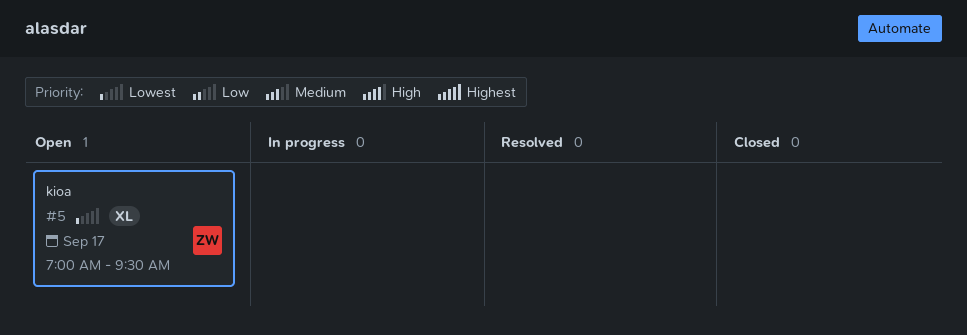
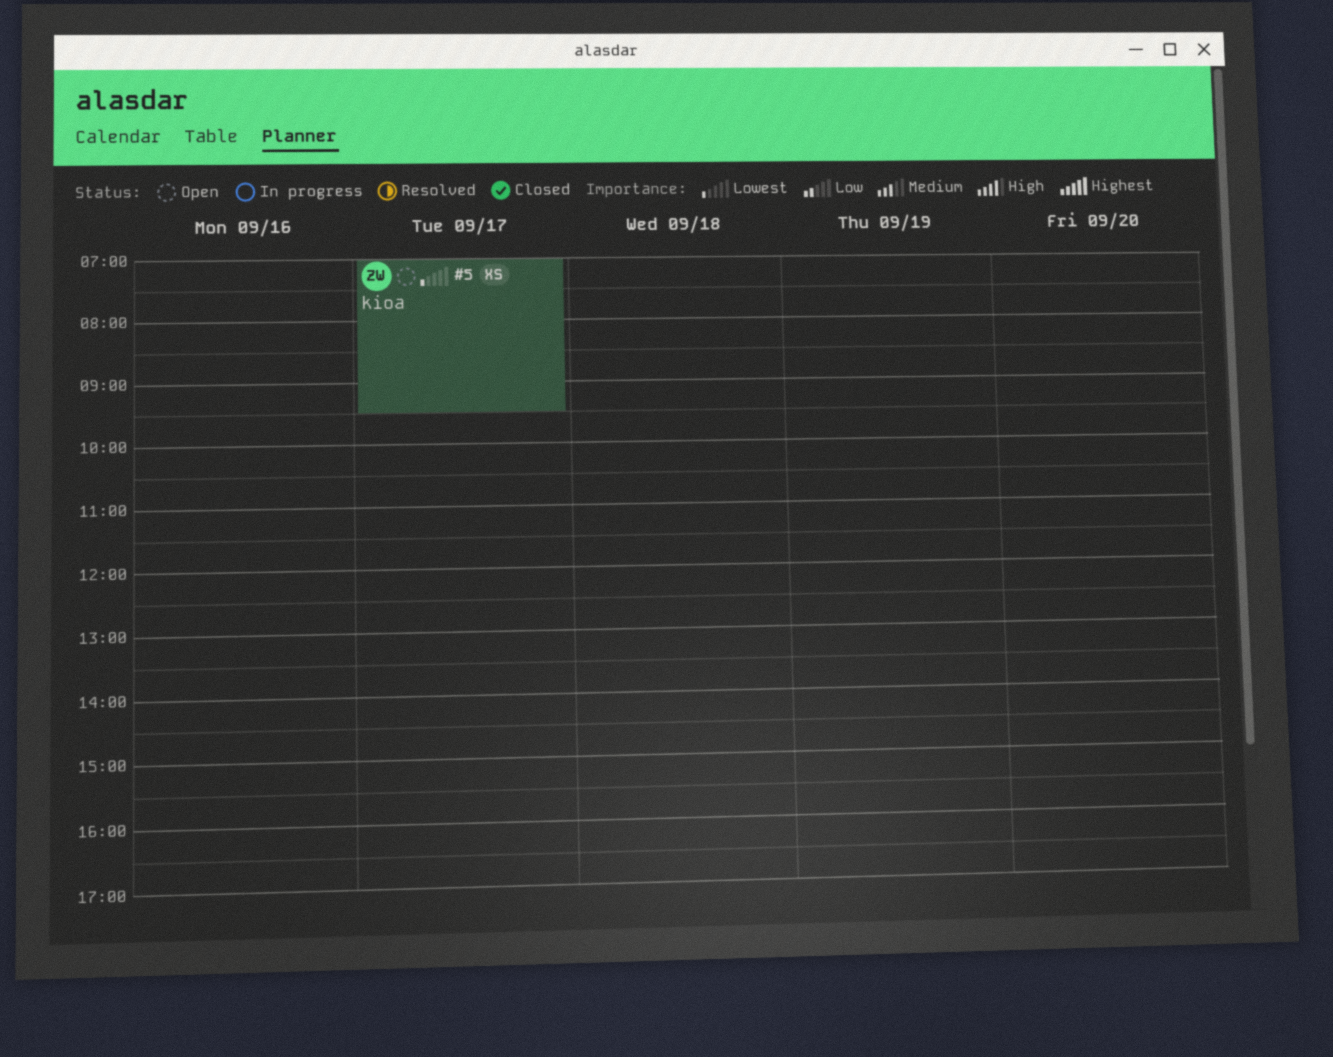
#5, estimate: XL -> XS

